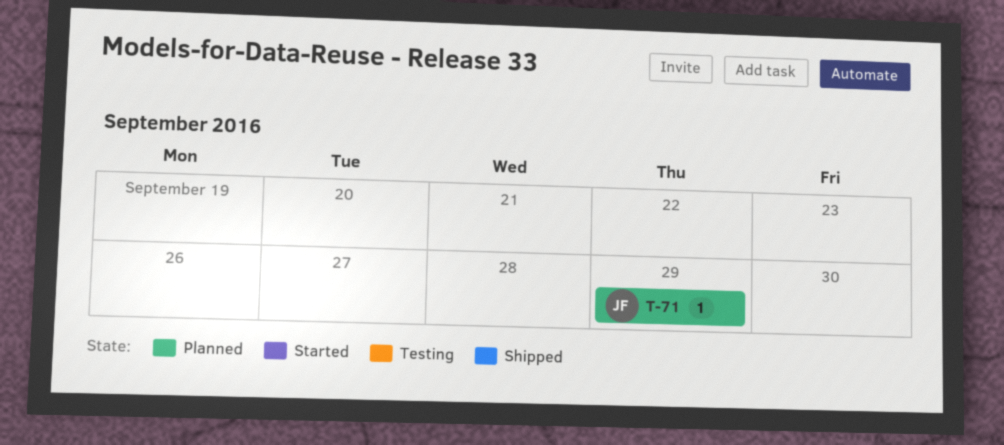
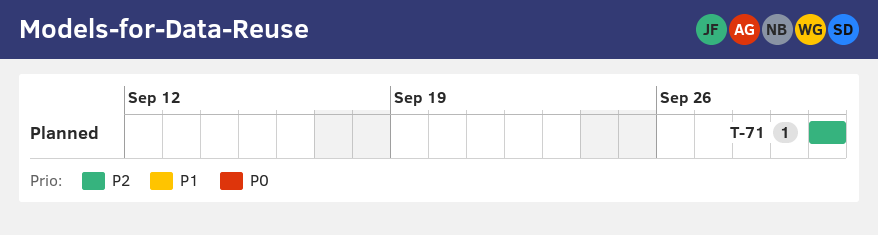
T-71, start: Sep 29 -> Sep 30
T-71, due: Sep 29 -> Sep 30

